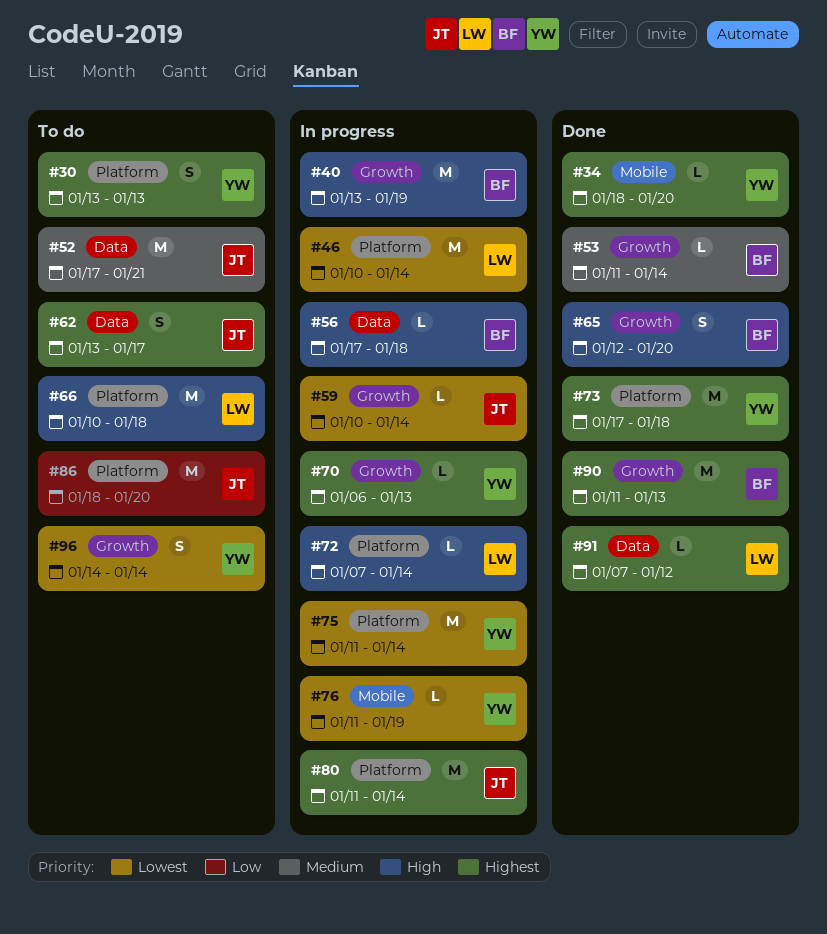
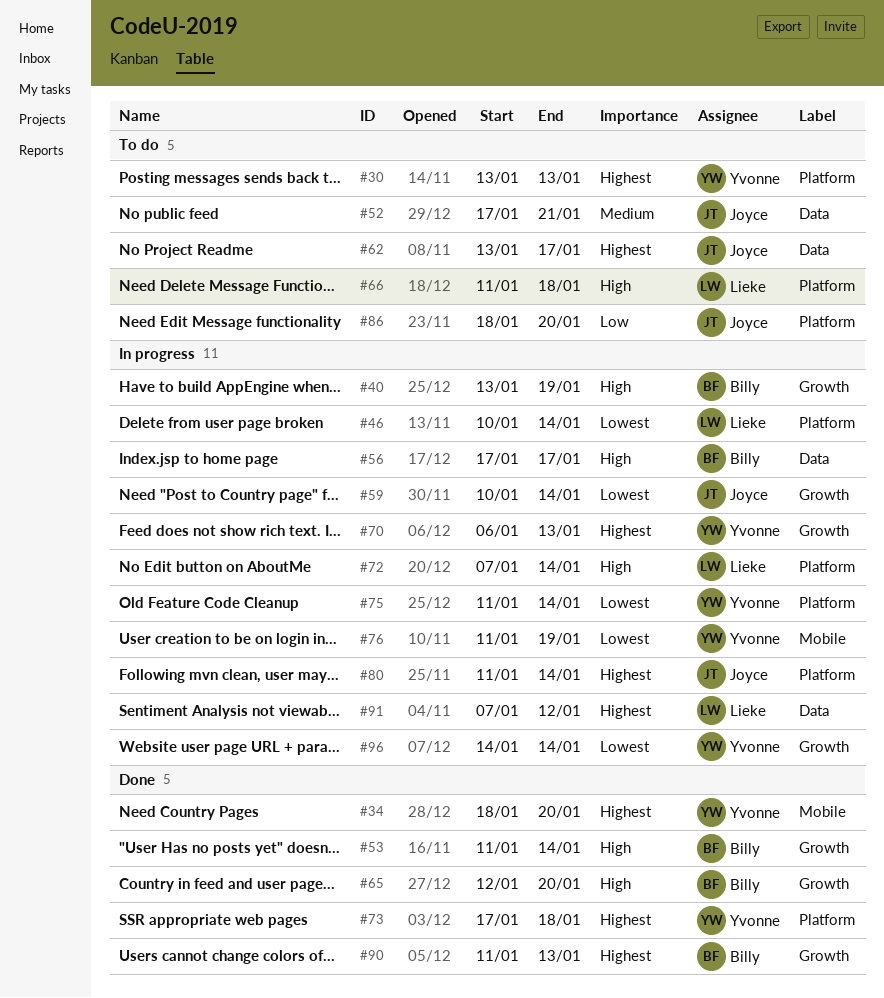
#53, priority: Medium -> High
#56, due: Jan 18 -> Jan 17
#66, start: Jan 10 -> Jan 11
#91, status: Done -> In progress
#96, status: To do -> In progress

